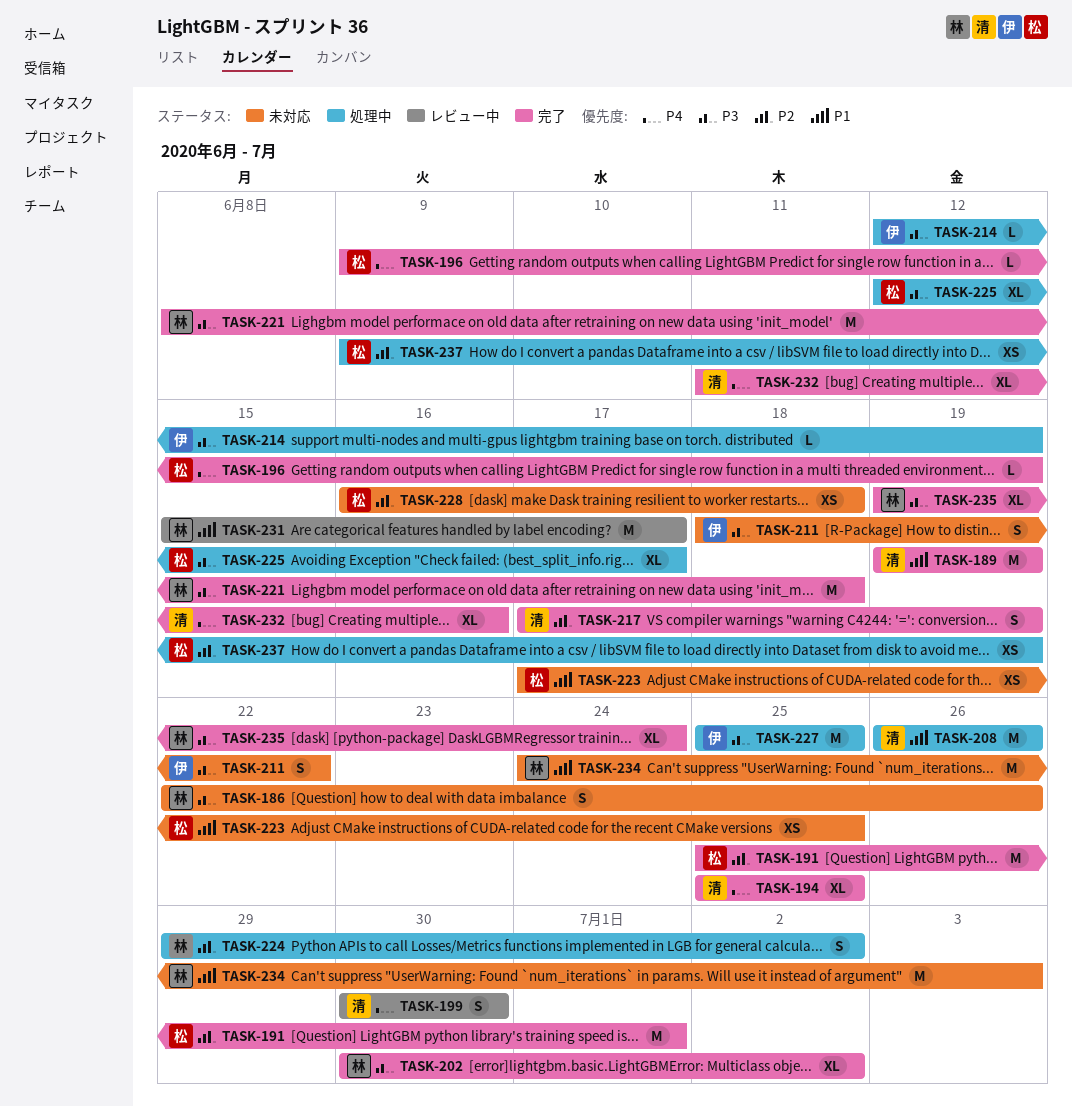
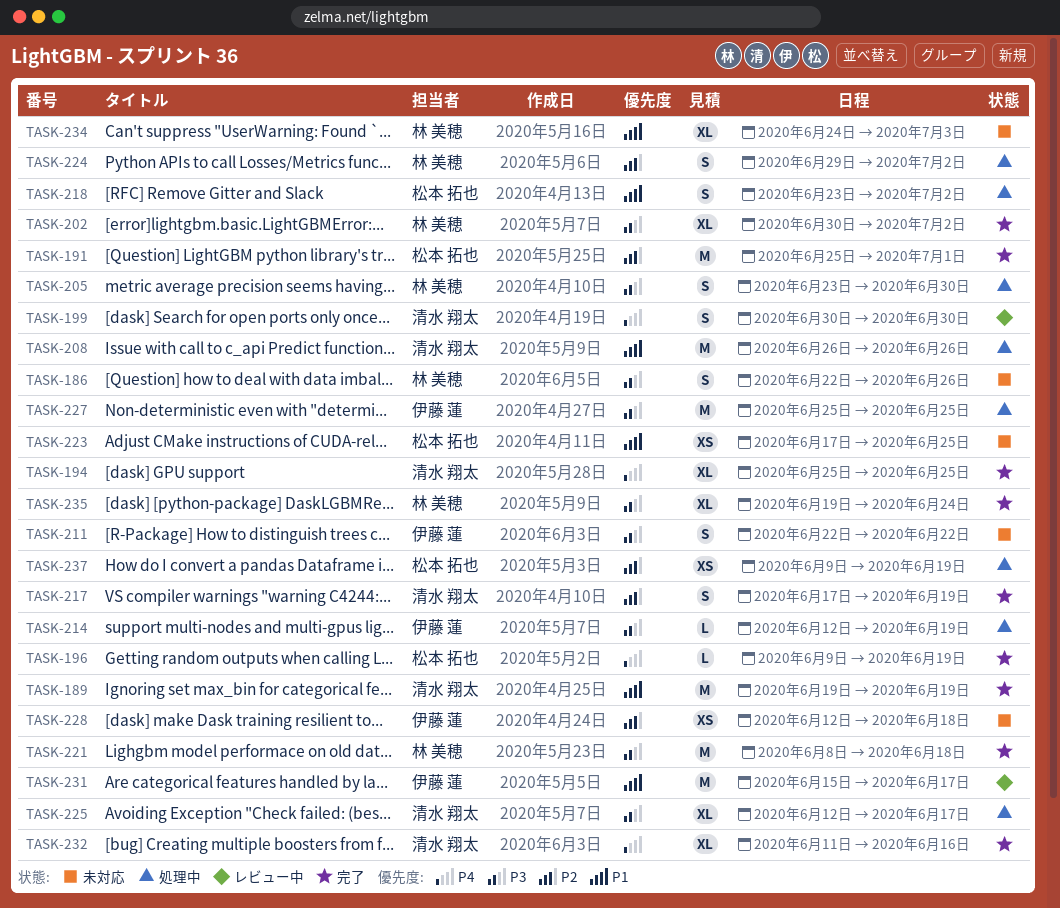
TASK-205: none -> present
TASK-211, start: Jun 18 -> Jun 22
TASK-218: none -> present
TASK-225, owner: 松本 拓也 -> 清水 翔太
TASK-228, owner: 松本 拓也 -> 伊藤 蓮
TASK-228, start: Jun 16 -> Jun 12
TASK-231, owner: 林 美穂 -> 伊藤 蓮
TASK-234, estimate: M -> XL

